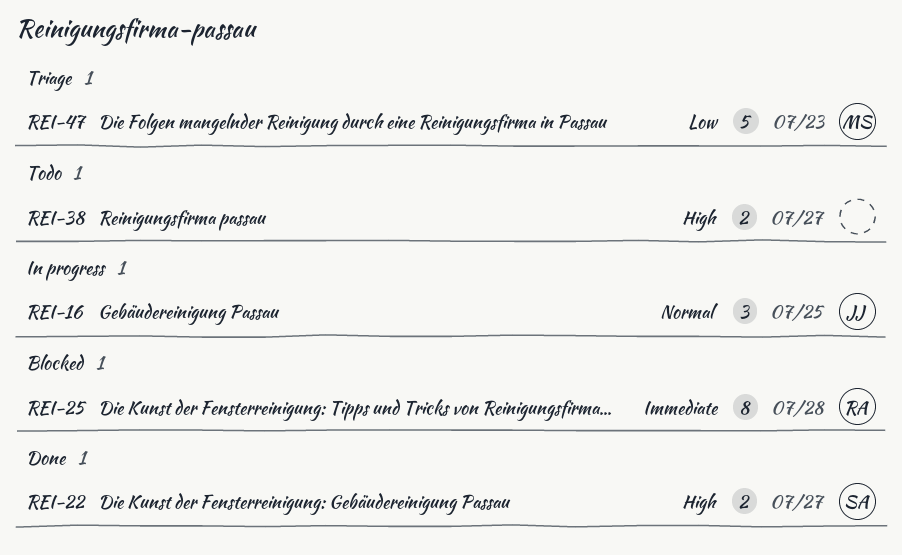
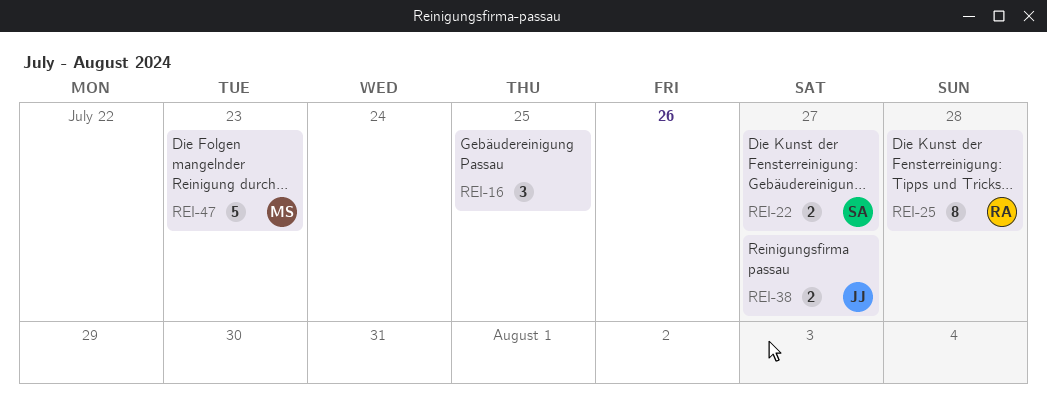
REI-16, owner: JJ -> none
REI-38, owner: none -> JJ

